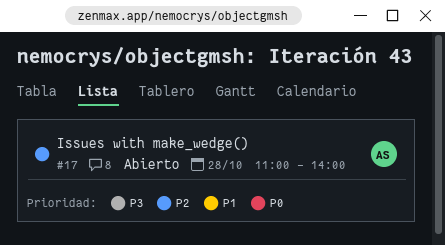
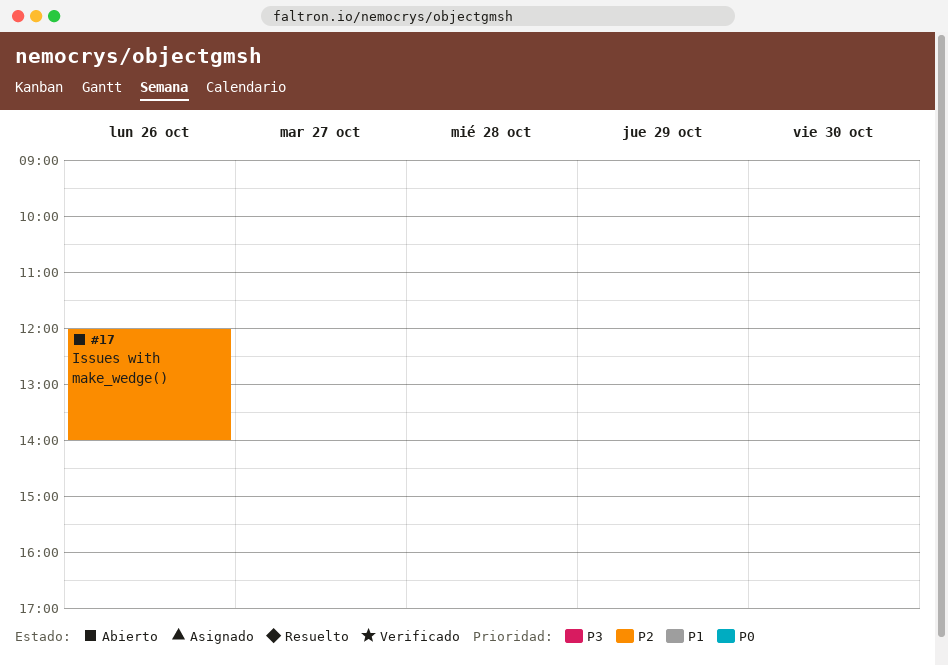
#17, day: Oct 28 -> Oct 26
#17, begins: 11:00 -> 12:00

